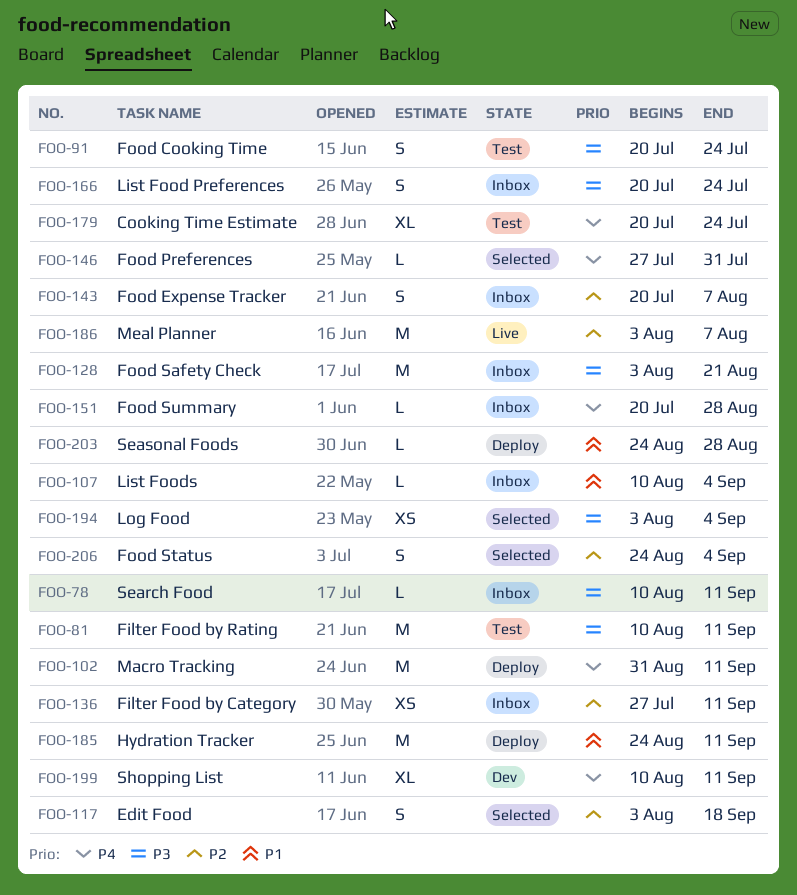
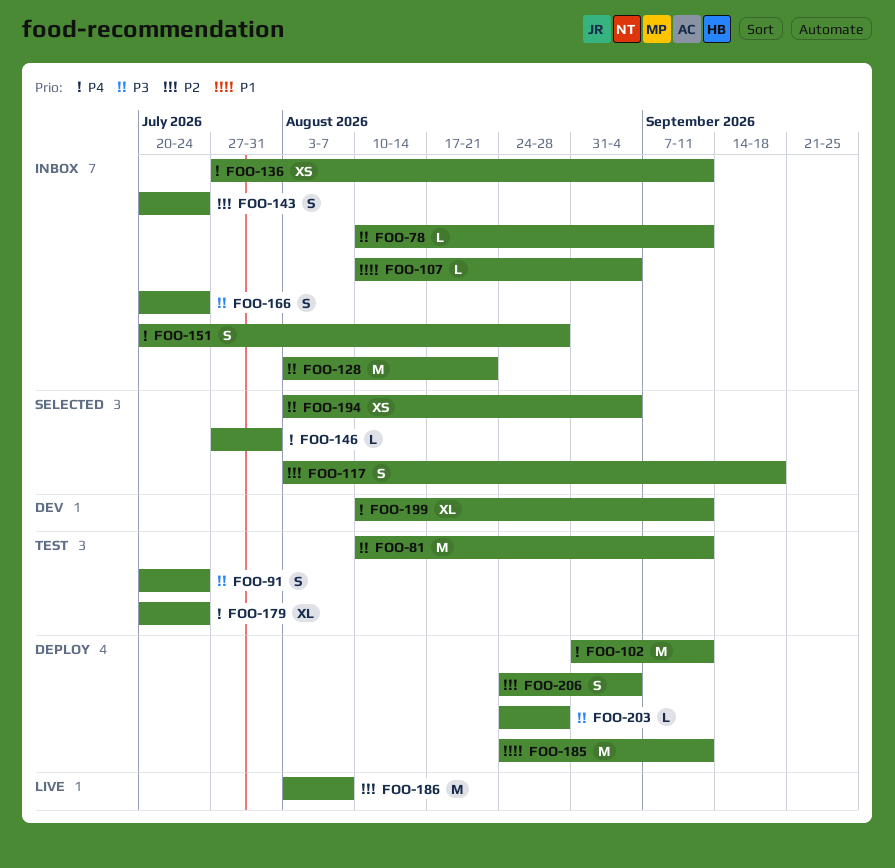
FOO-136, priority: P2 -> P4
FOO-143, due: Aug 7 -> Jul 24
FOO-151, estimate: L -> S
FOO-203, priority: P1 -> P3
FOO-206, status: Selected -> Deploy

